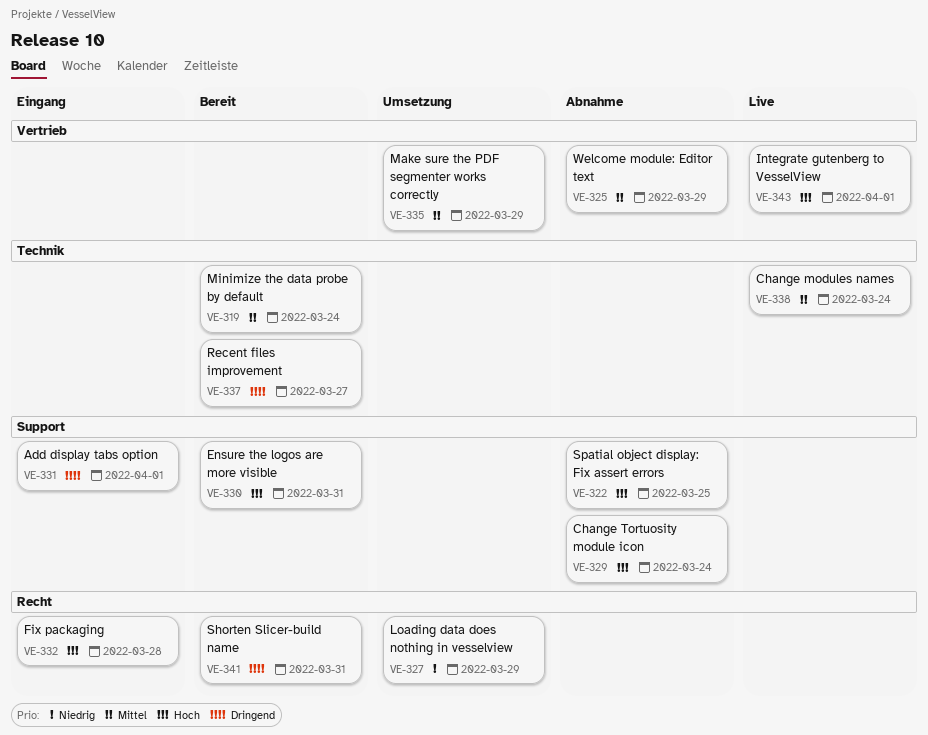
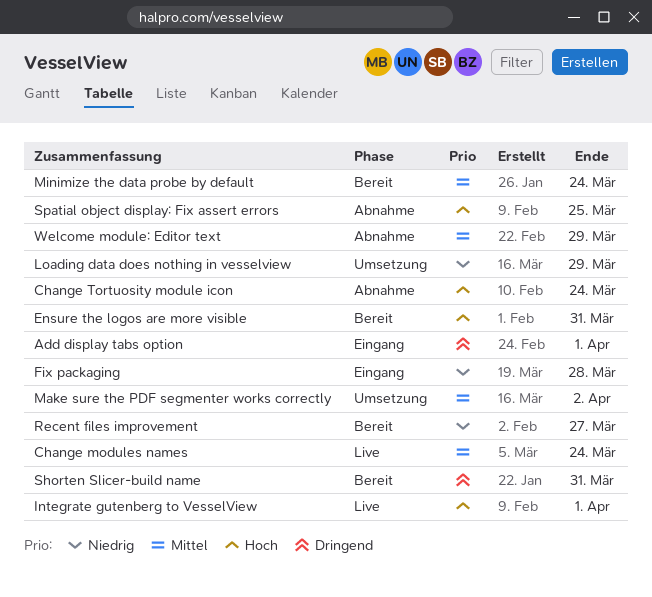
Fix packaging, priority: Hoch -> Niedrig
Make sure the PDF segmenter works correctly, due: Mar 29 -> Apr 2
Recent files improvement, priority: Dringend -> Niedrig

